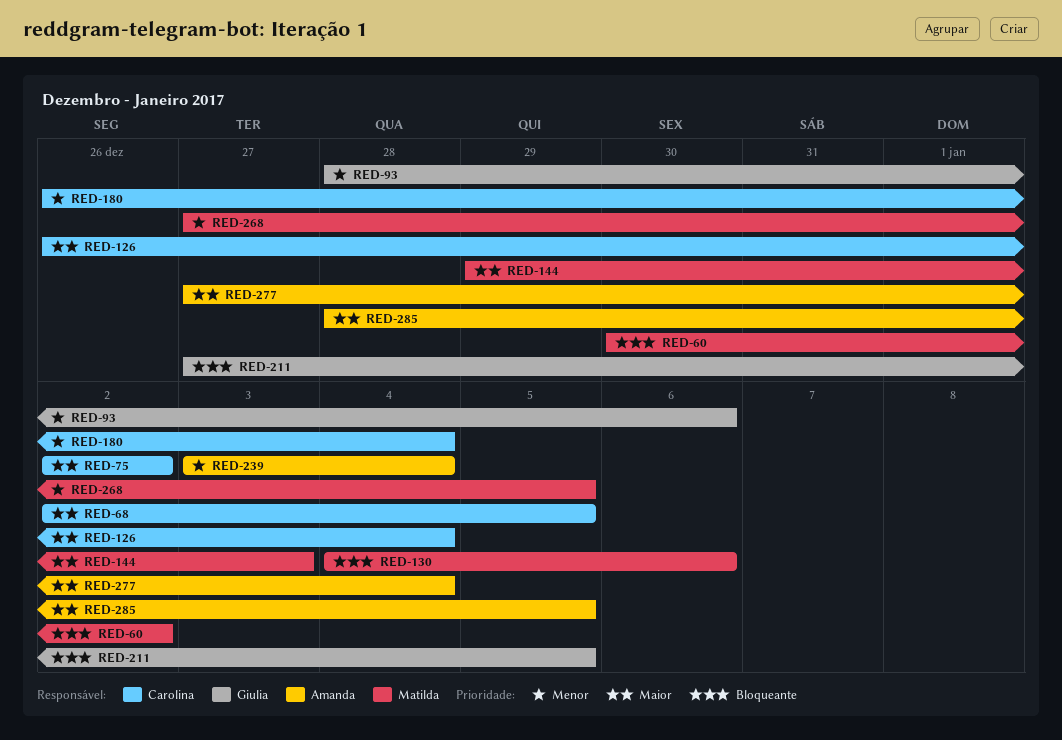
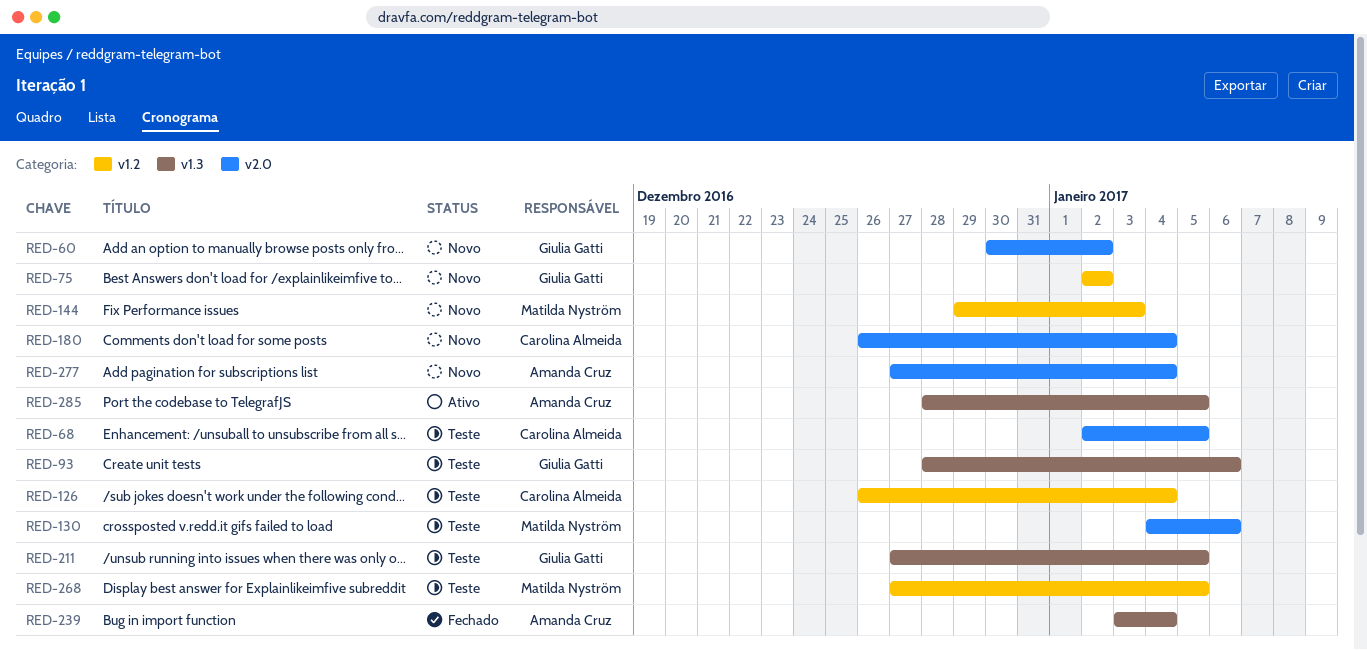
RED-60, owner: Matilda Nyström -> Giulia Gatti
RED-75, owner: Carolina Almeida -> Giulia Gatti

